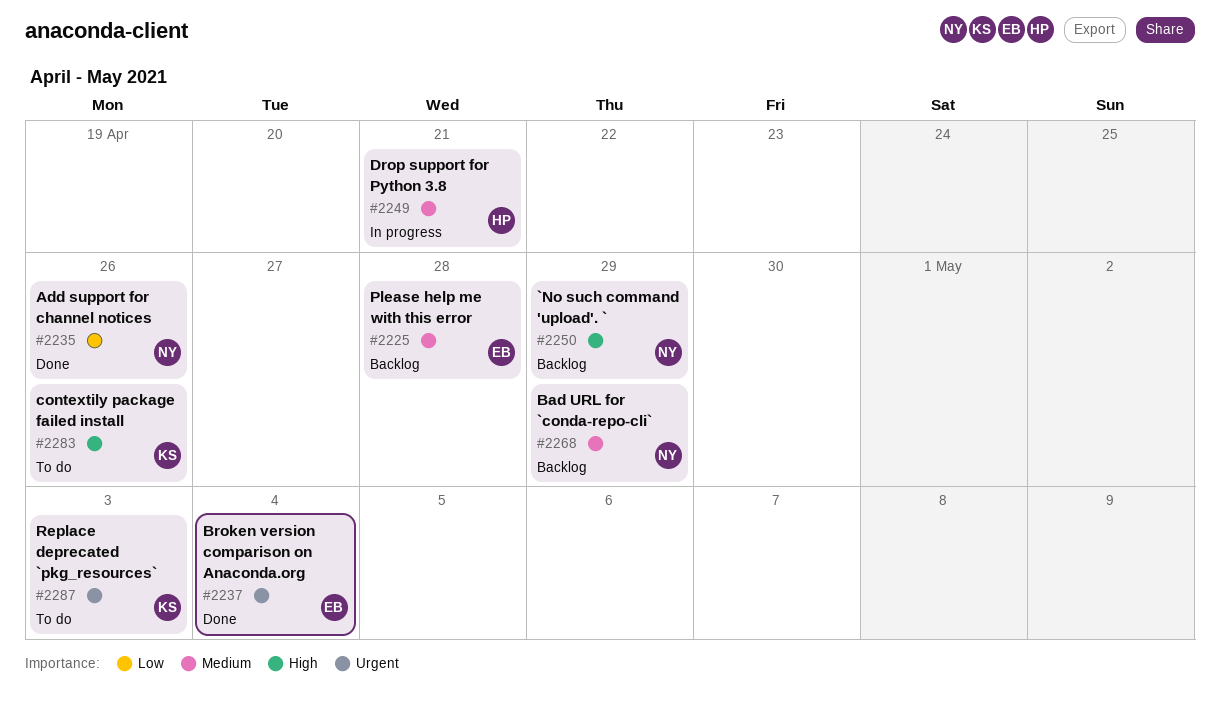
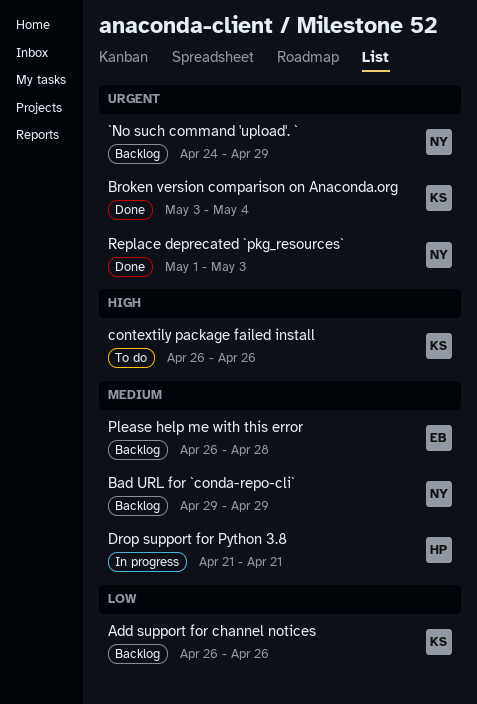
`No such command 'upload'. `, priority: High -> Urgent
Add support for channel notices, status: Done -> Backlog
Add support for channel notices, owner: NY -> KS
Broken version comparison on Anaconda.org, owner: EB -> KS
Replace deprecated `pkg_resources`, status: To do -> Done
Replace deprecated `pkg_resources`, owner: KS -> NY

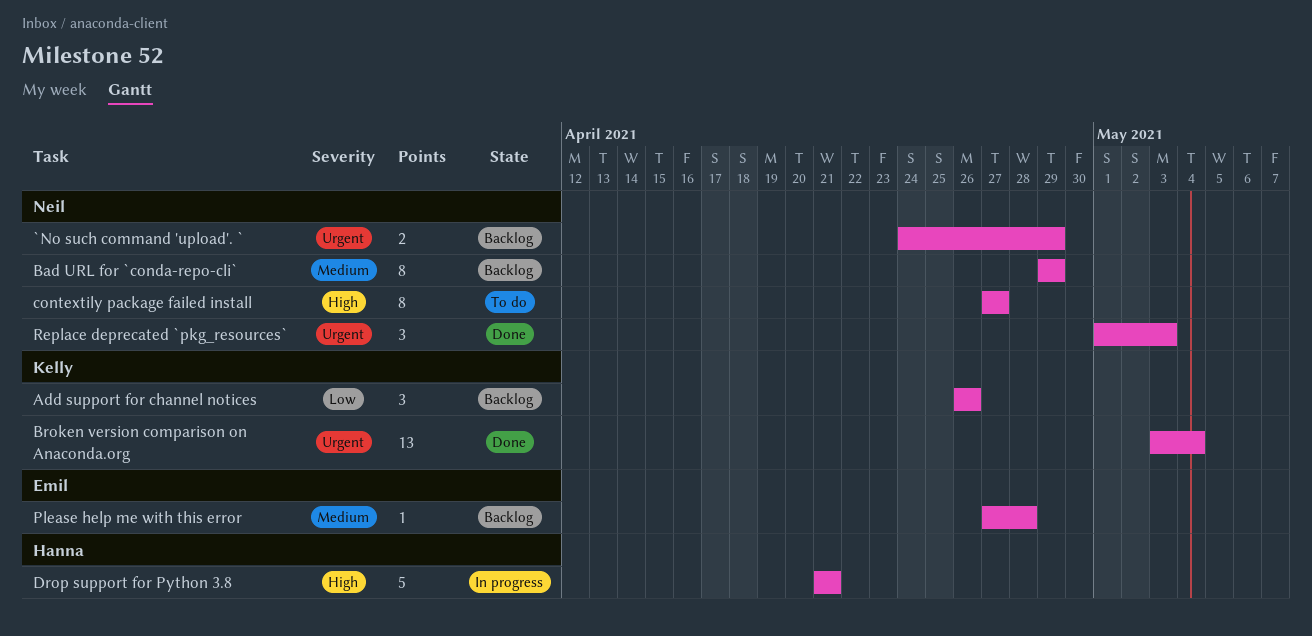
contextily package failed install, owner: Kelly -> Neil
contextily package failed install, start: Apr 26 -> Apr 27
contextily package failed install, due: Apr 26 -> Apr 27
Drop support for Python 3.8, priority: Medium -> High
Please help me with this error, start: Apr 26 -> Apr 27

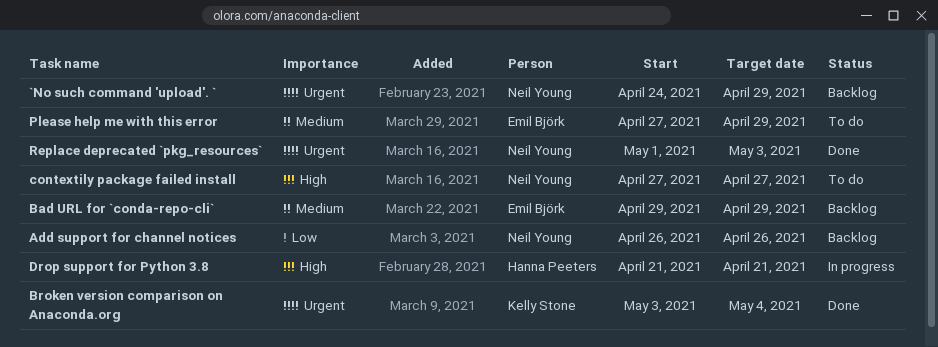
Add support for channel notices, owner: Kelly Stone -> Neil Young
Bad URL for `conda-repo-cli`, owner: Neil Young -> Emil Björk
Please help me with this error, status: Backlog -> To do
Please help me with this error, due: Apr 28 -> Apr 29

